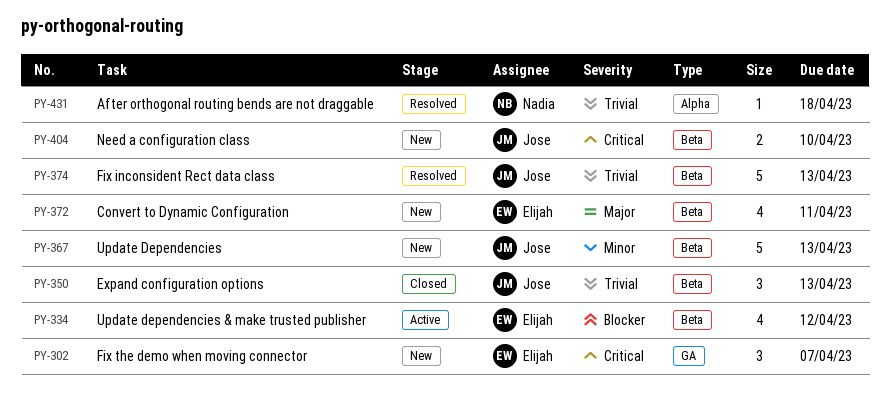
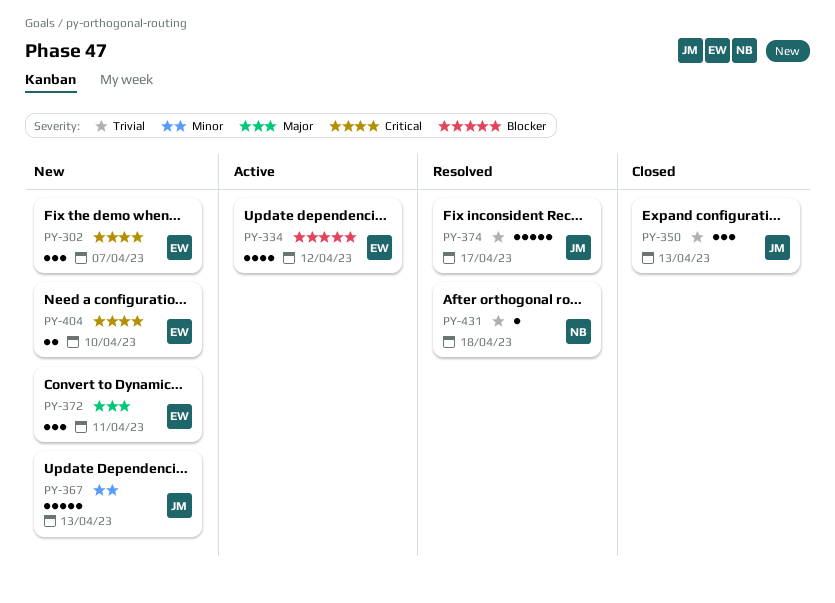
PY-372, estimate: 4 -> 3
PY-374, due: Apr 13 -> Apr 17
PY-404, owner: Jose -> Elijah

